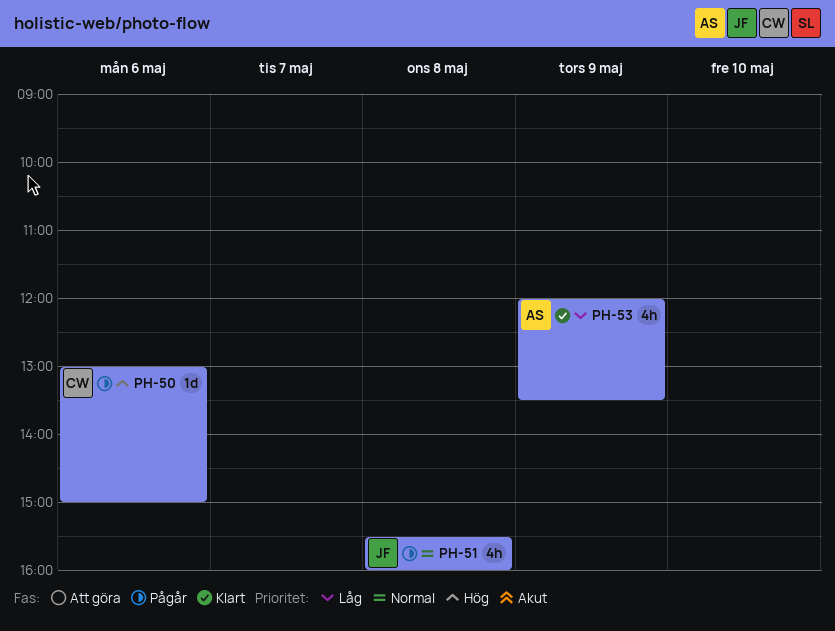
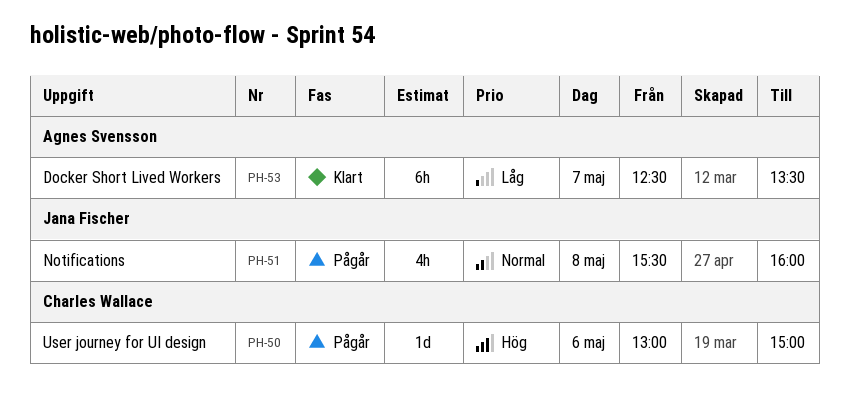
PH-53, estimate: 4h -> 6h
PH-53, day: May 9 -> May 7
PH-53, begins: 12:00 -> 12:30

